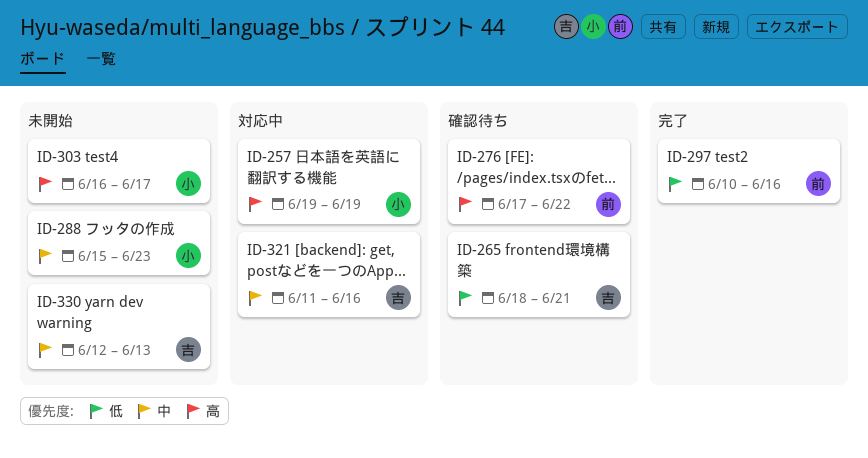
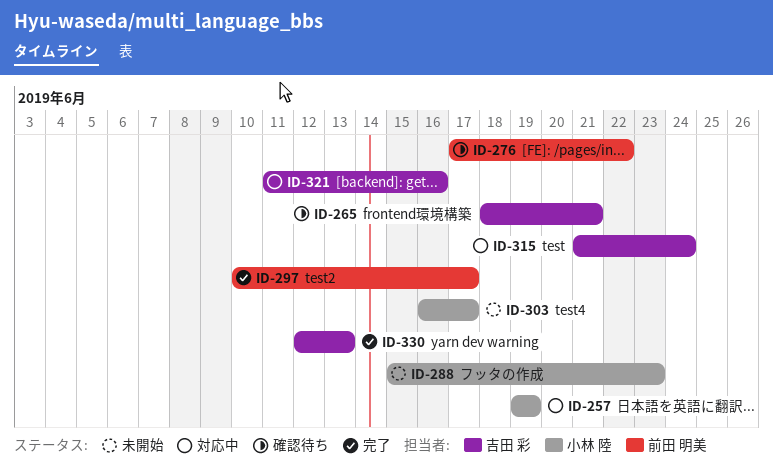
ID-297, due: Jun 16 -> Jun 17
ID-315: none -> present
ID-330, status: 未開始 -> 完了

